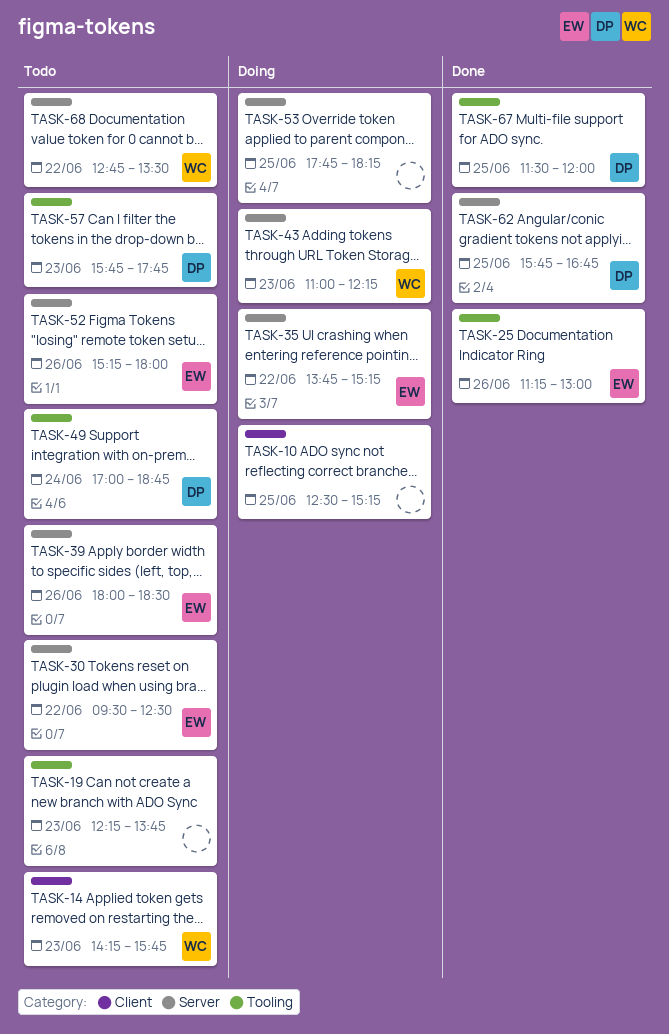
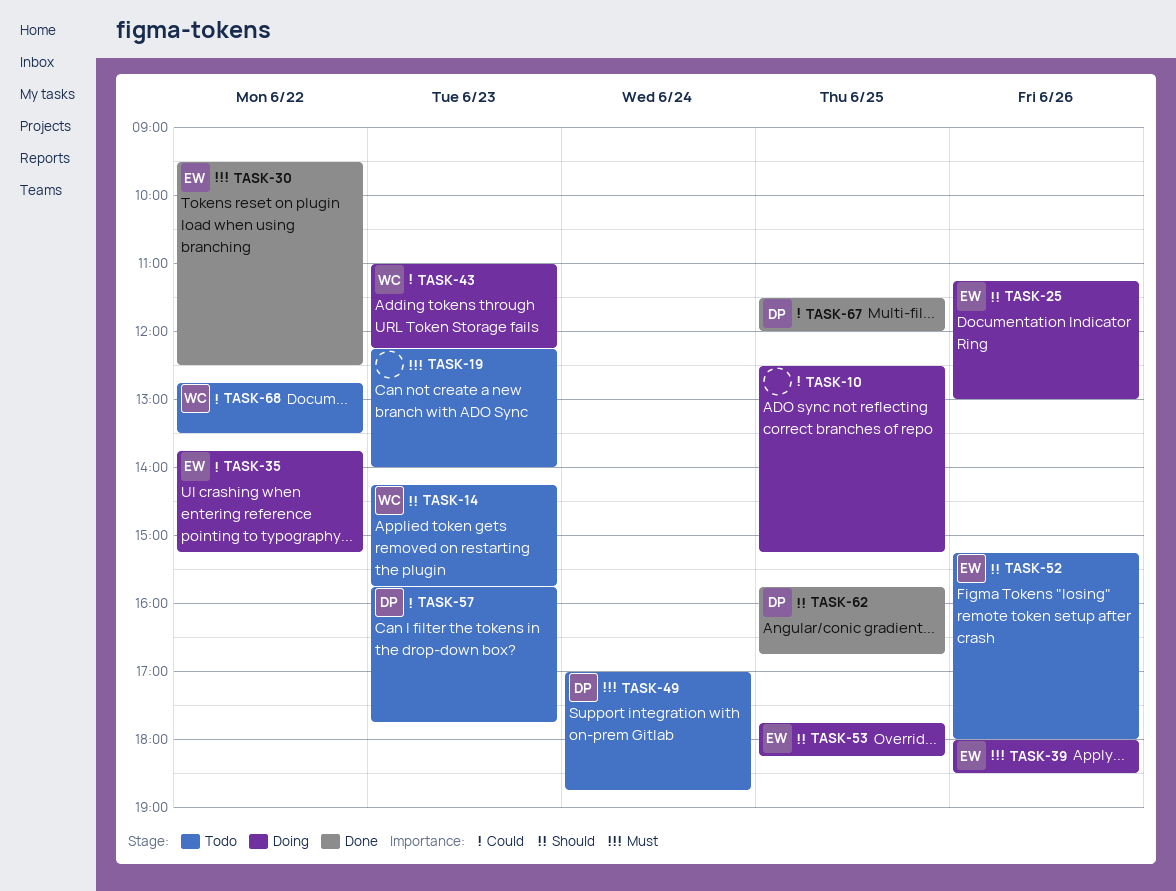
TASK-19, ends: 13:45 -> 14:00
TASK-25, status: Done -> Doing
TASK-30, status: Todo -> Done
TASK-39, status: Todo -> Doing
TASK-53, owner: none -> EW

